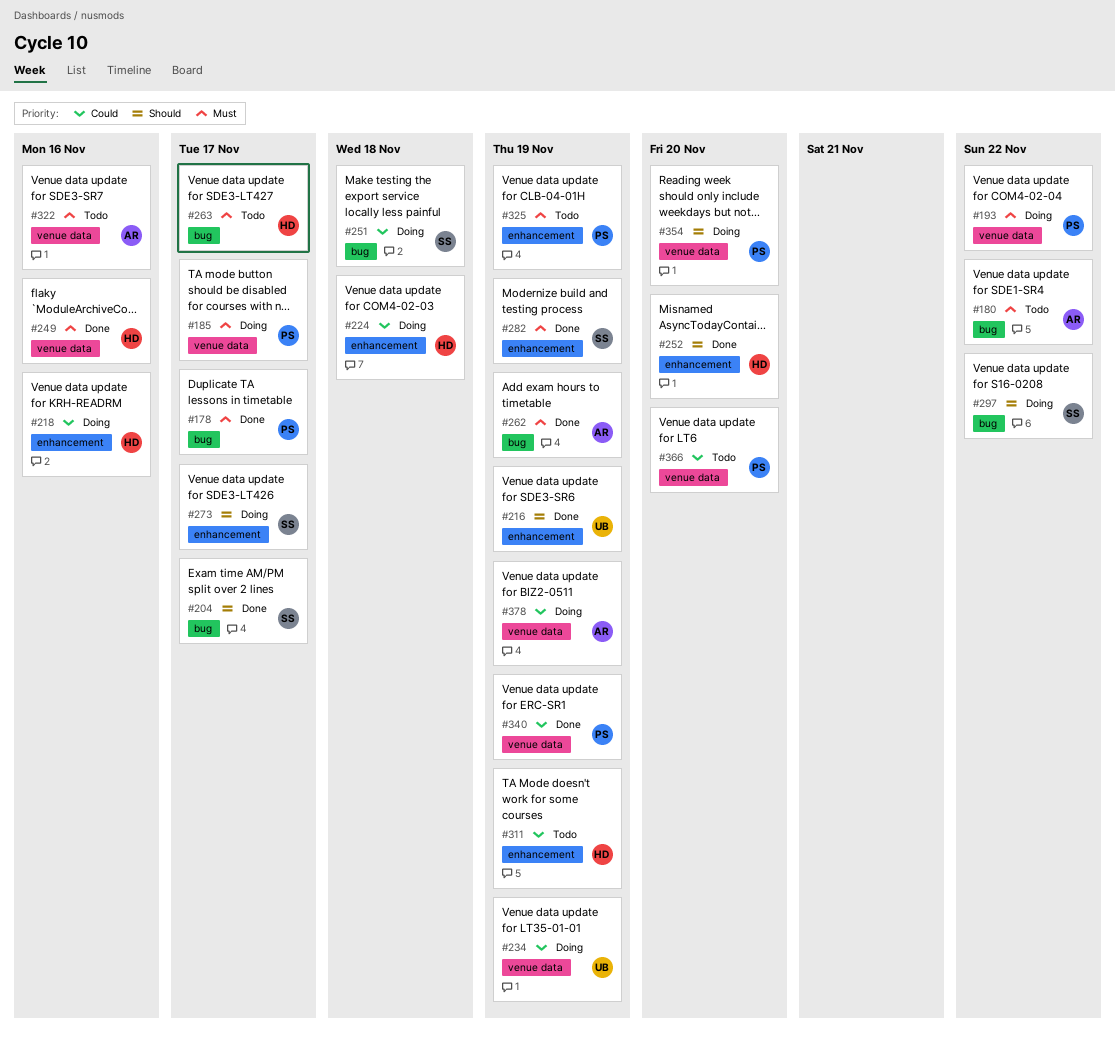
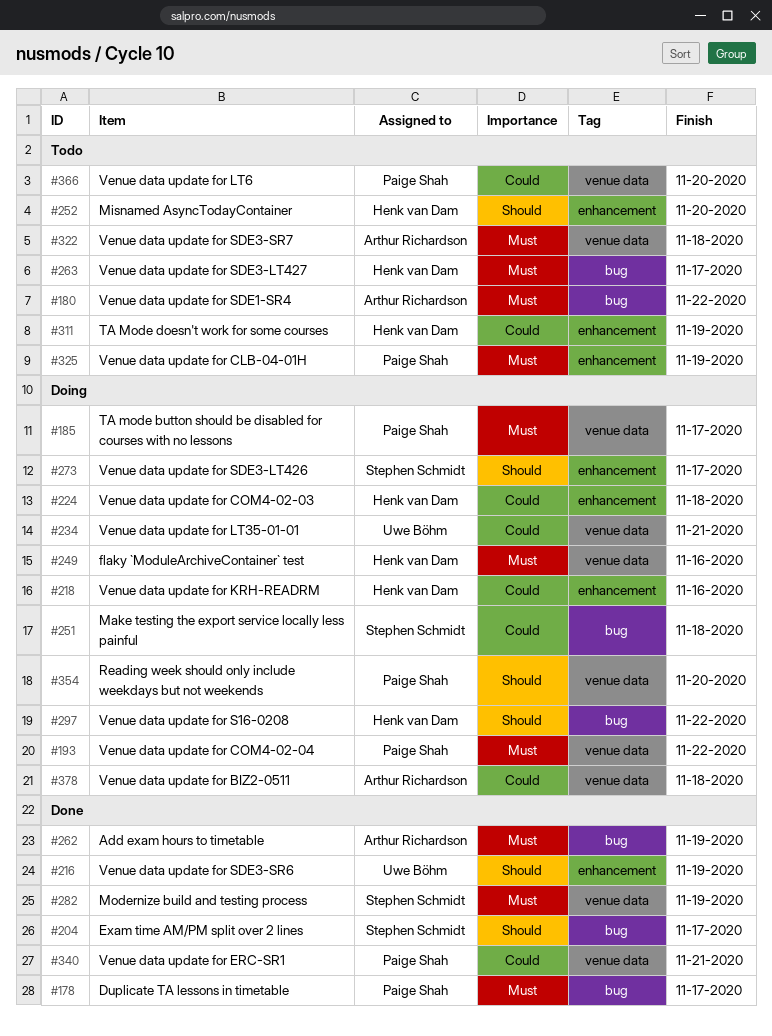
#234, due: Nov 19 -> Nov 21
#249, status: Done -> Doing
#252, status: Done -> Todo
#282, label: enhancement -> venue data
#297, owner: Stephen Schmidt -> Henk van Dam
#322, due: Nov 16 -> Nov 18
#340, due: Nov 19 -> Nov 21
#378, due: Nov 19 -> Nov 18

